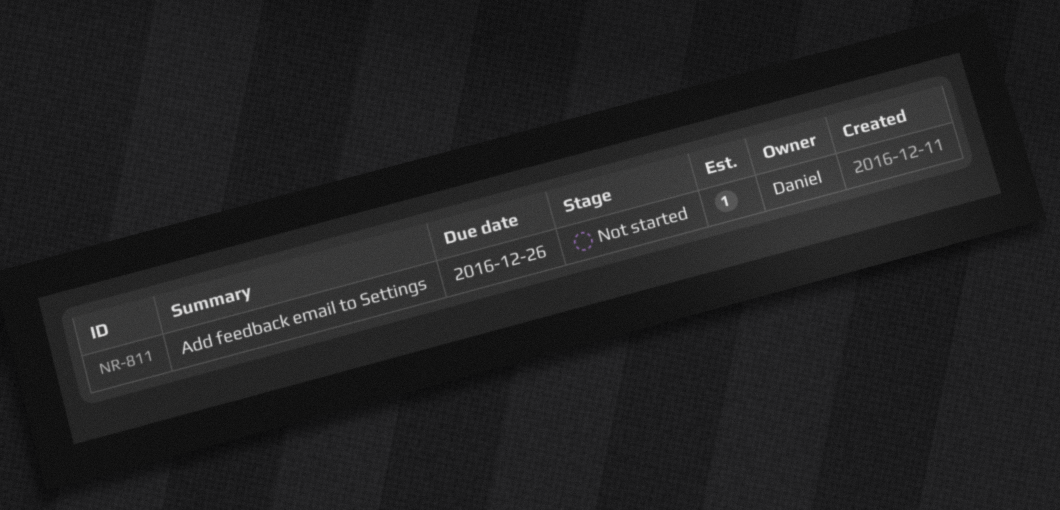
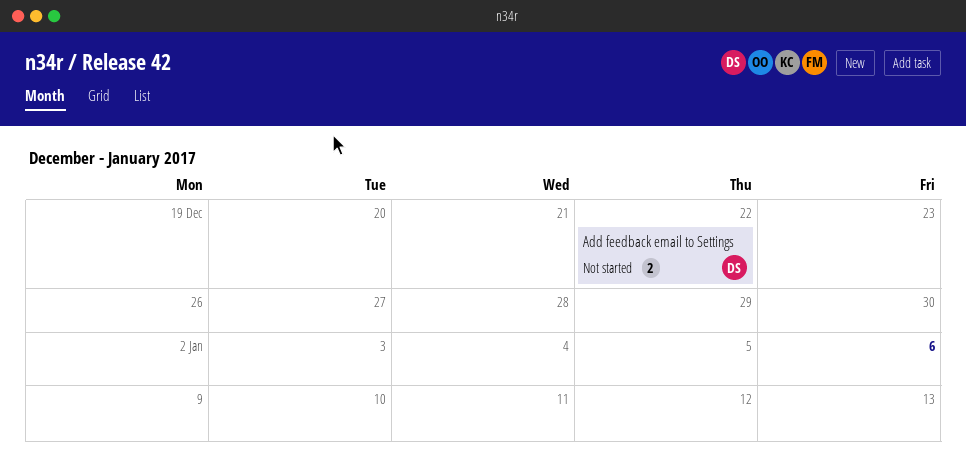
Add feedback email to Settings, estimate: 1 -> 2
Add feedback email to Settings, due: Dec 26 -> Dec 22

